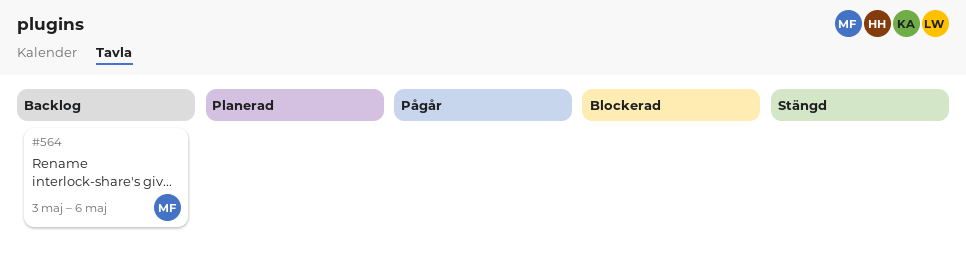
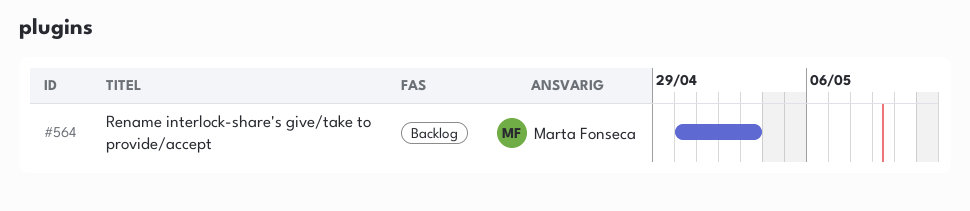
#564, start: May 3 -> Apr 30
#564, due: May 6 -> May 3

